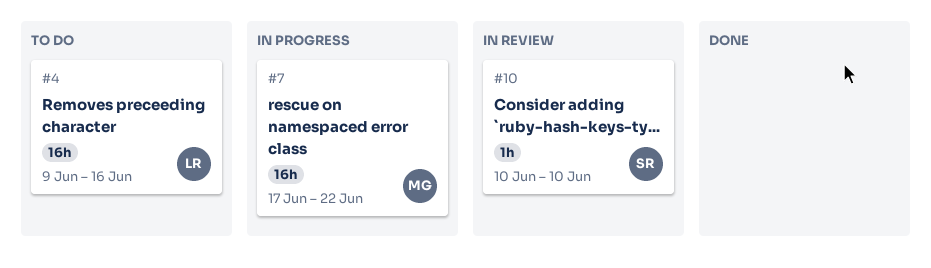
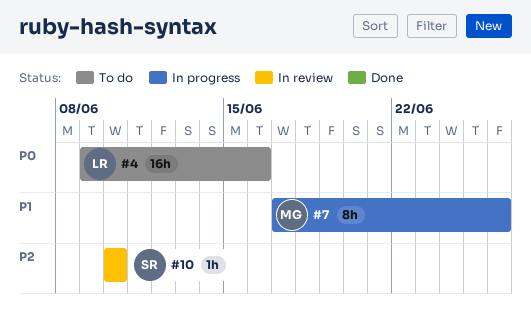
#7, estimate: 16h -> 8h
#7, due: Jun 22 -> Jun 26

